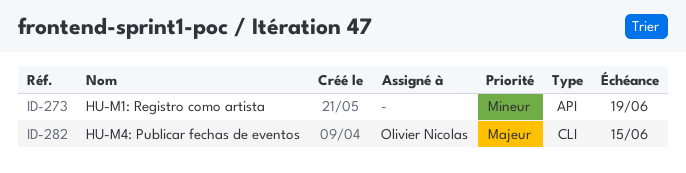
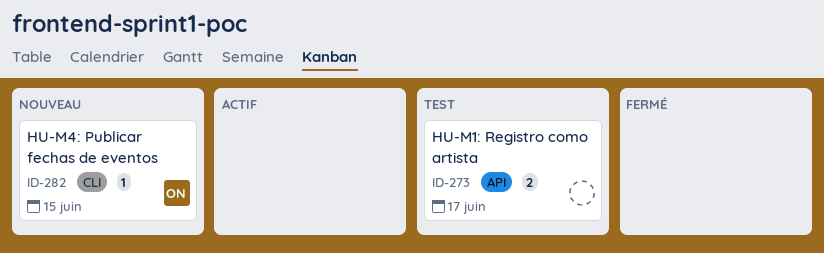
ID-273, due: Jun 19 -> Jun 17

